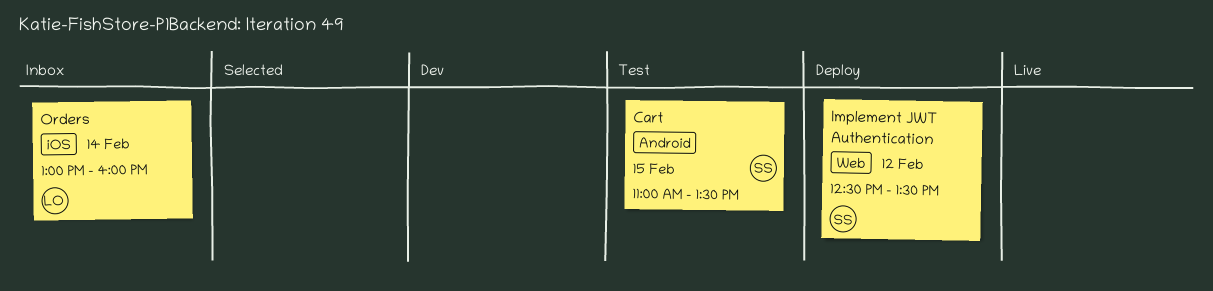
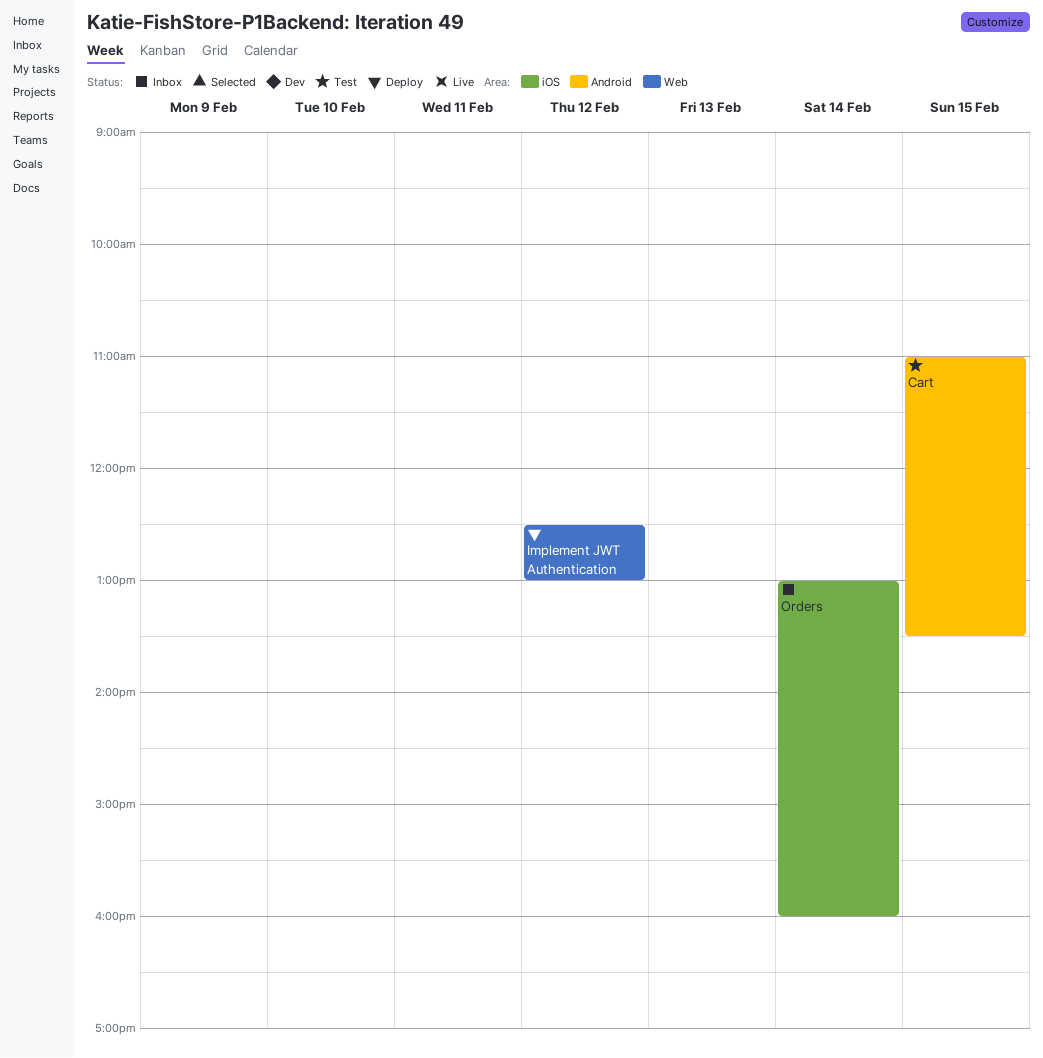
Implement JWT Authentication, ends: 13:30 -> 13:00

